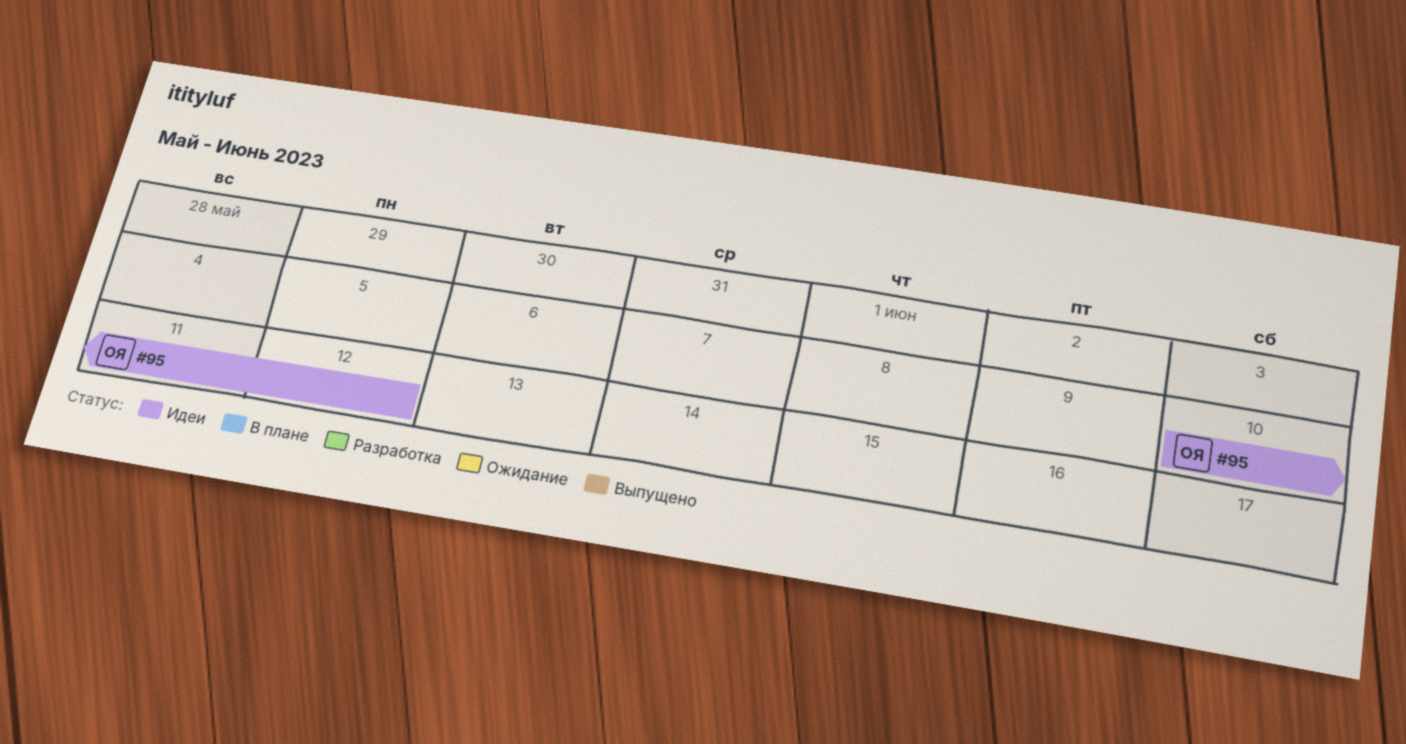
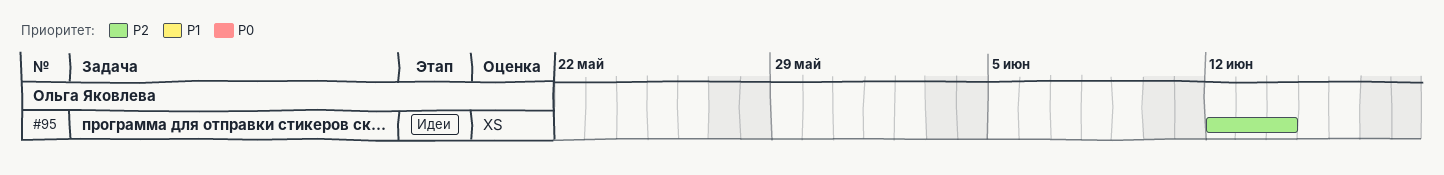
#95, start: Jun 10 -> Jun 12
#95, due: Jun 12 -> Jun 14

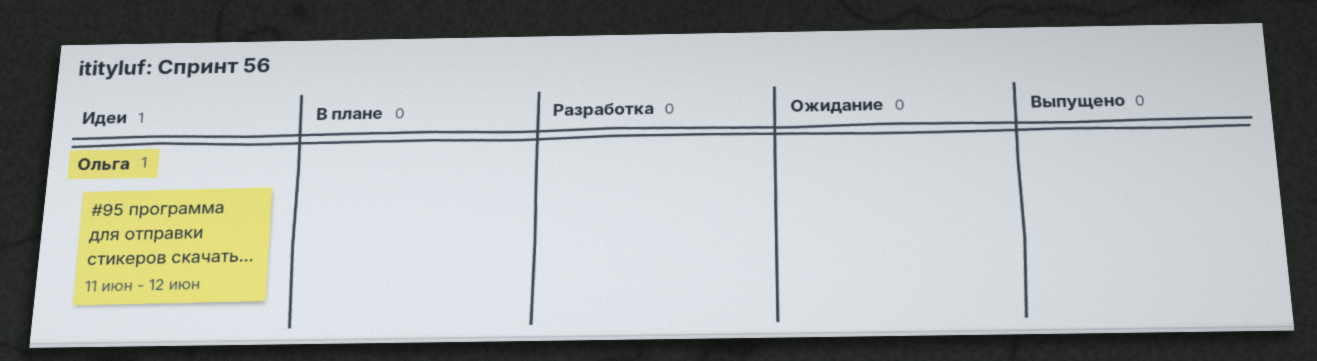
#95, start: Jun 12 -> Jun 11
#95, due: Jun 14 -> Jun 12

